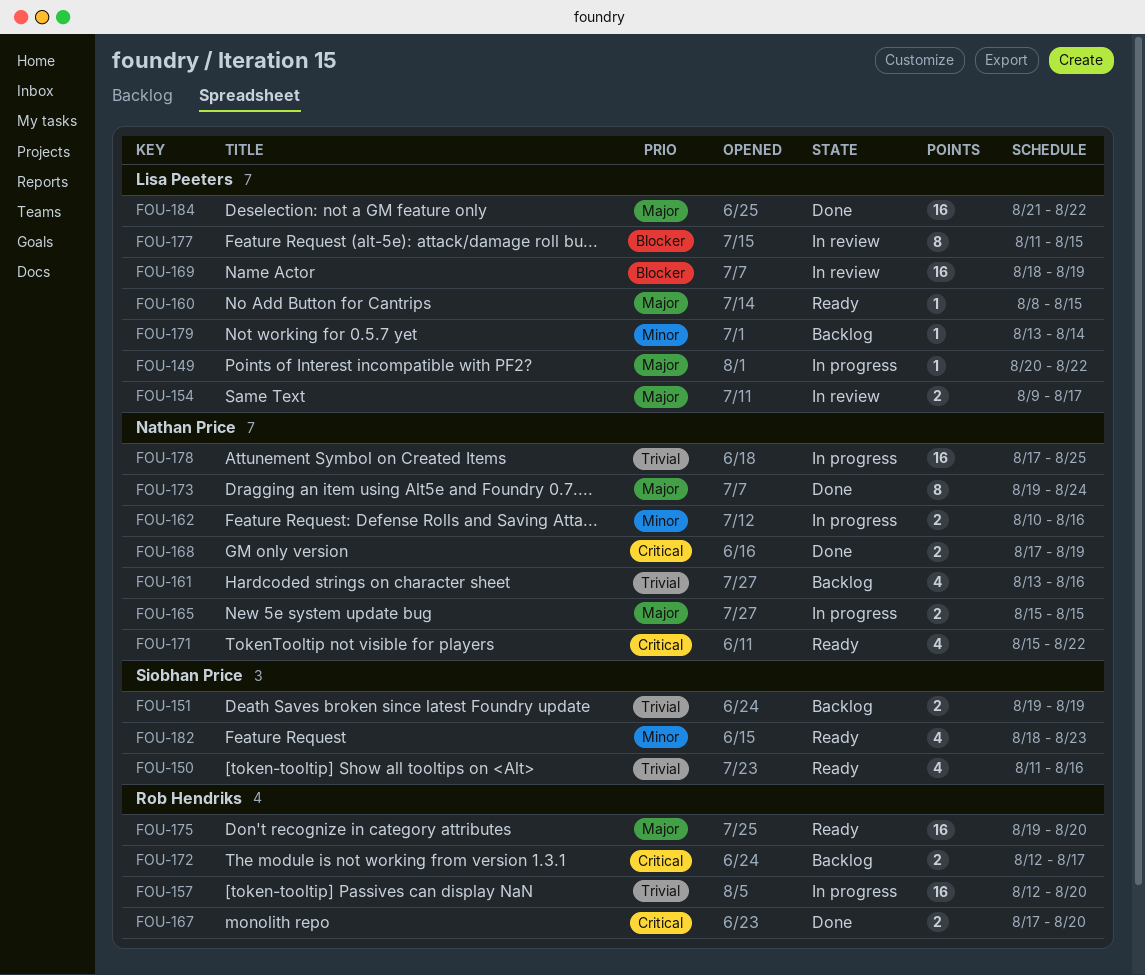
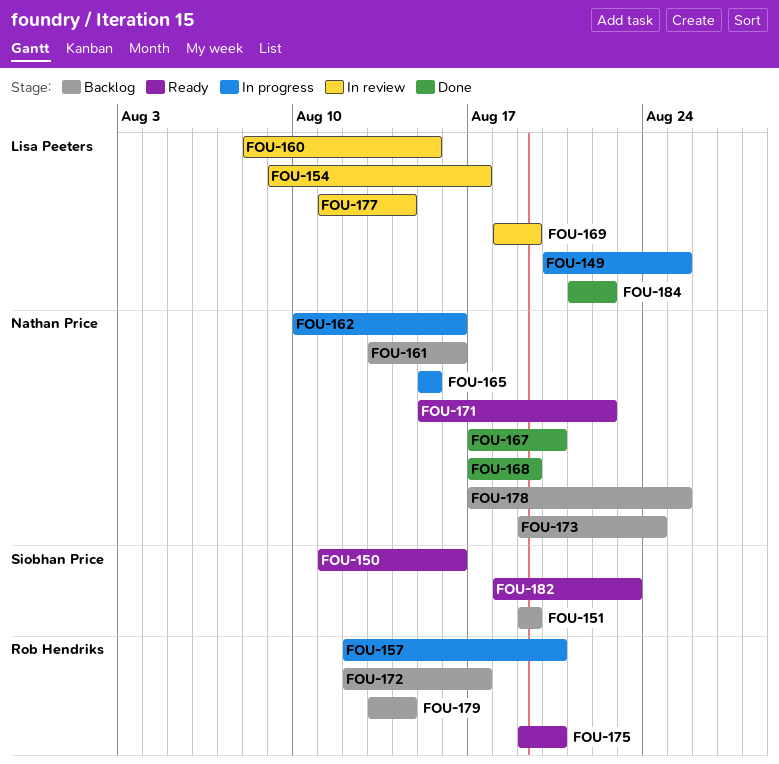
FOU-149, due: Aug 22 -> Aug 25
FOU-160, status: Ready -> In review
FOU-167, owner: Rob Hendriks -> Nathan Price
FOU-173, status: Done -> Backlog
FOU-177, due: Aug 15 -> Aug 14
FOU-178, status: In progress -> Backlog
FOU-179, owner: Lisa Peeters -> Rob Hendriks

